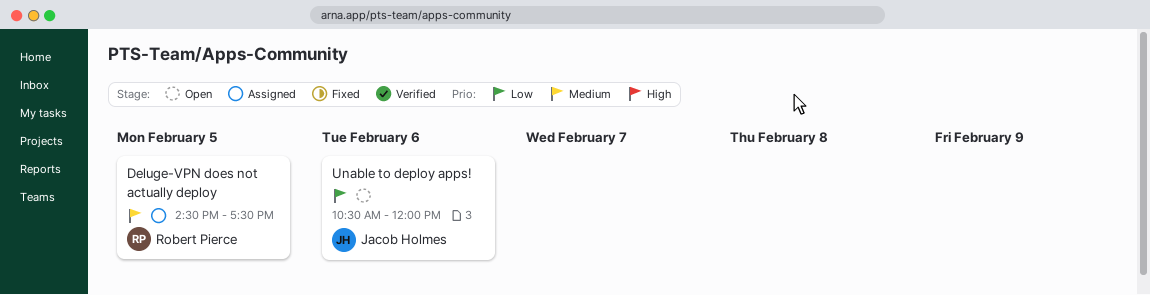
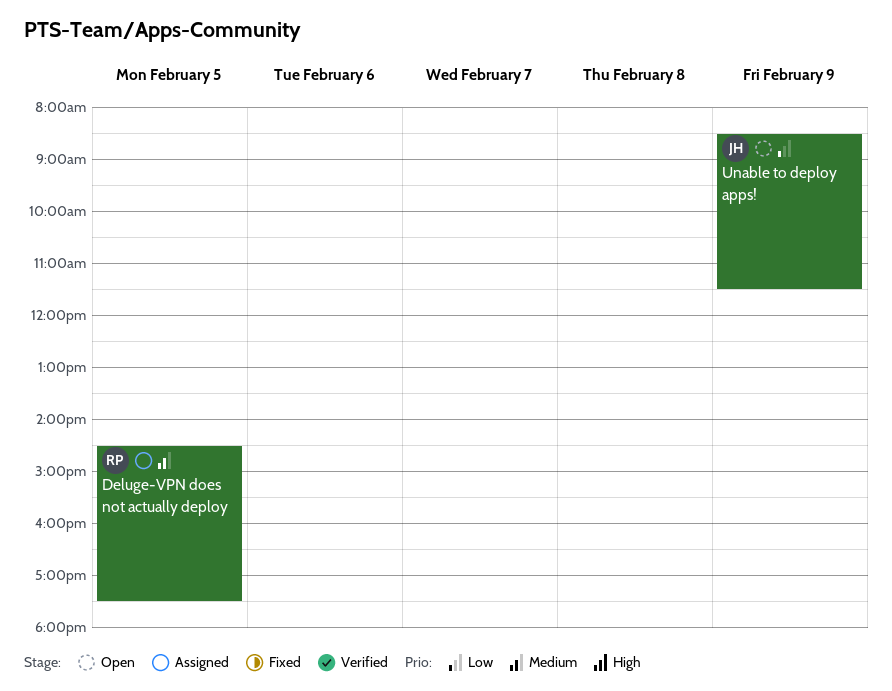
Unable to deploy apps!, day: Feb 6 -> Feb 9
Unable to deploy apps!, begins: 10:30 -> 08:30
Unable to deploy apps!, ends: 12:00 -> 11:30

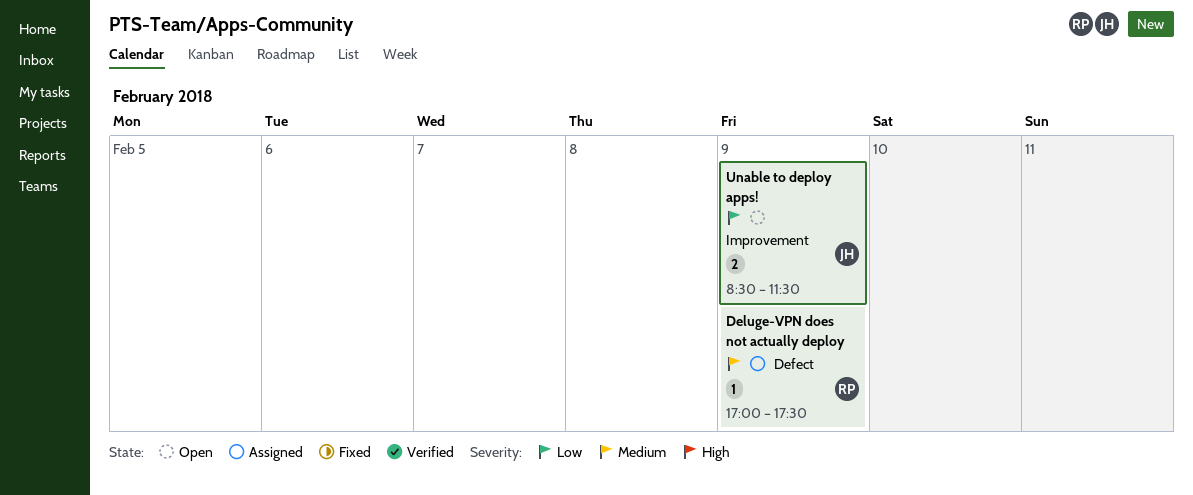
Deluge-VPN does not actually deploy, day: Feb 5 -> Feb 9
Deluge-VPN does not actually deploy, begins: 14:30 -> 17:00

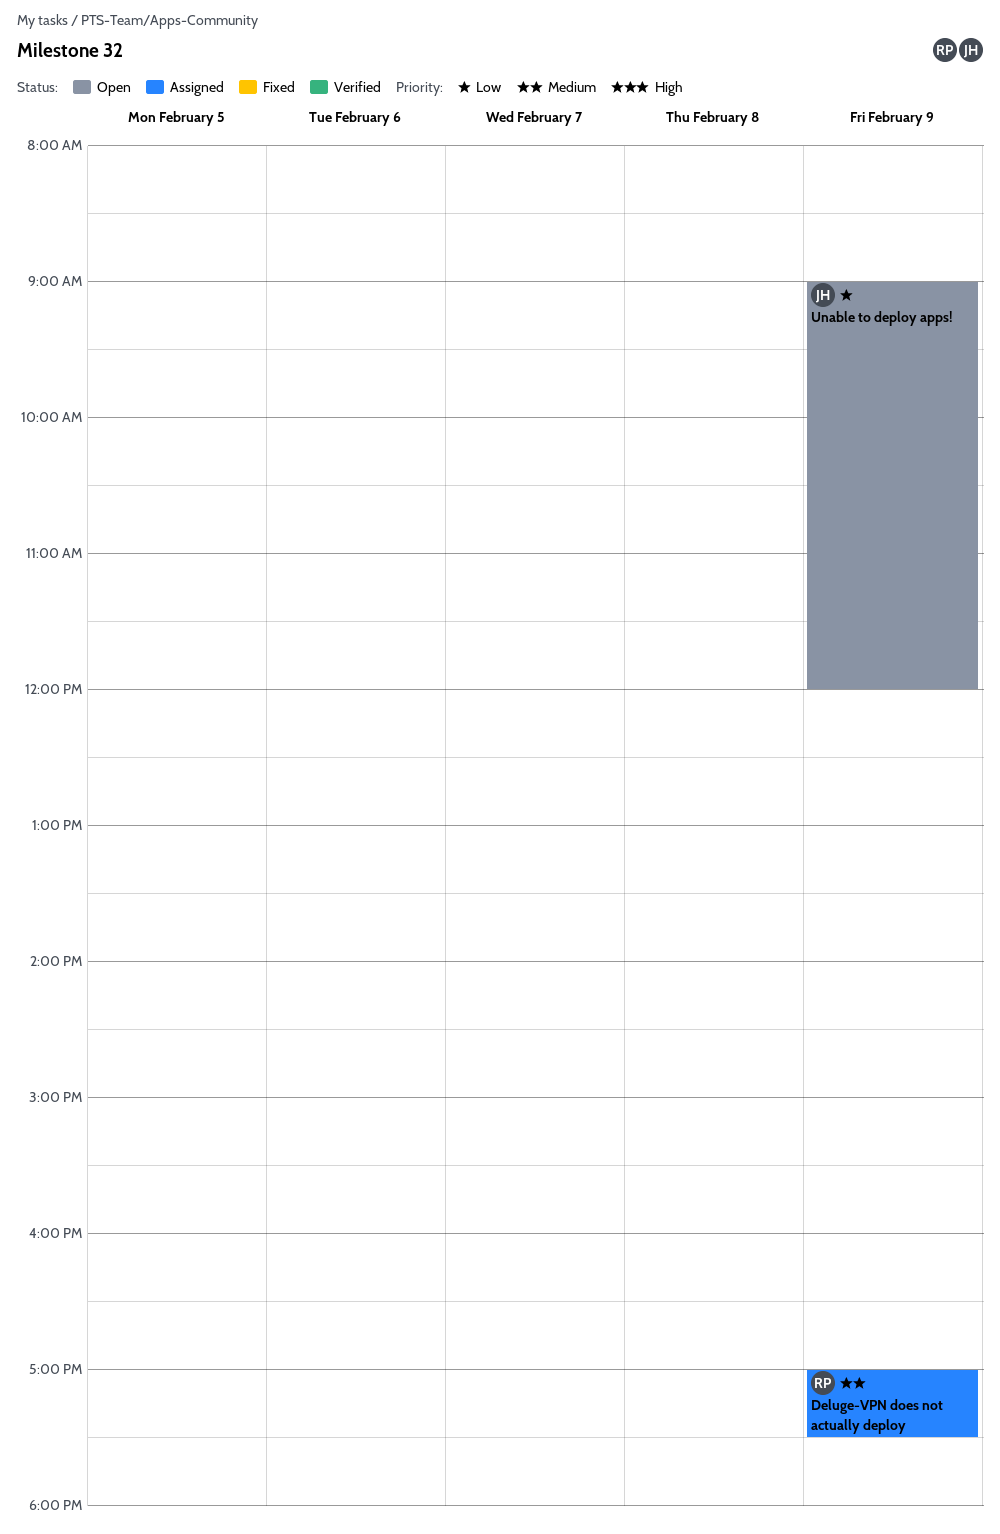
Unable to deploy apps!, begins: 08:30 -> 09:00
Unable to deploy apps!, ends: 11:30 -> 12:00

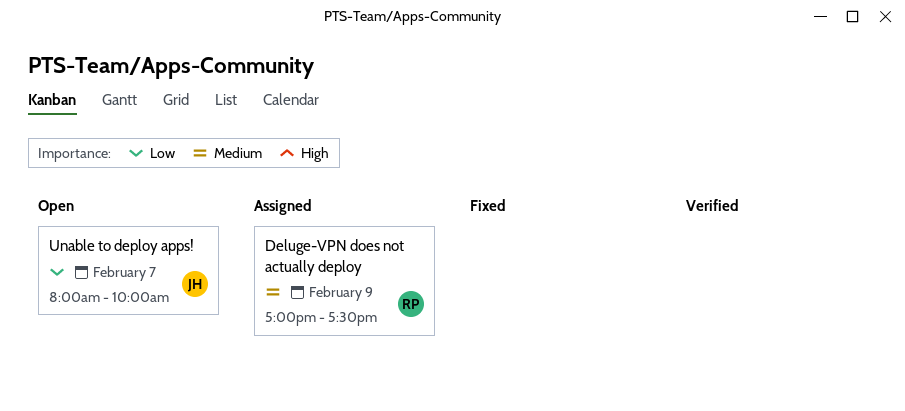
Unable to deploy apps!, day: Feb 9 -> Feb 7
Unable to deploy apps!, begins: 09:00 -> 08:00
Unable to deploy apps!, ends: 12:00 -> 10:00

